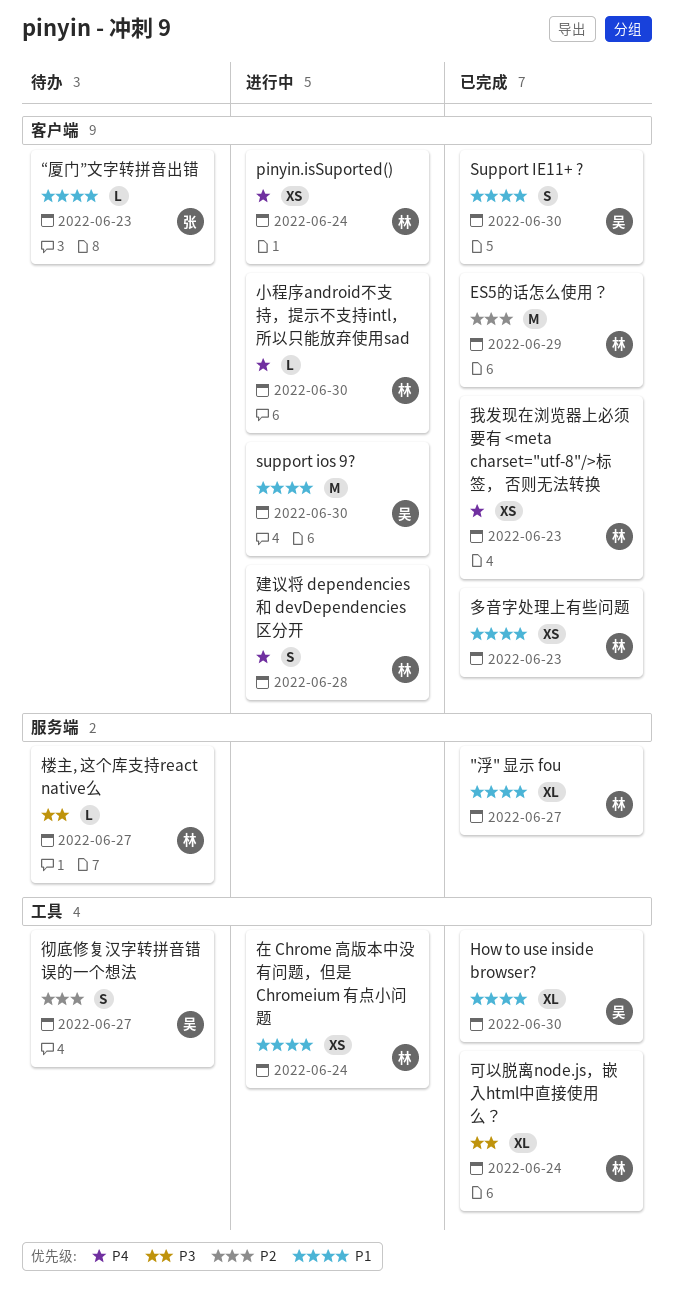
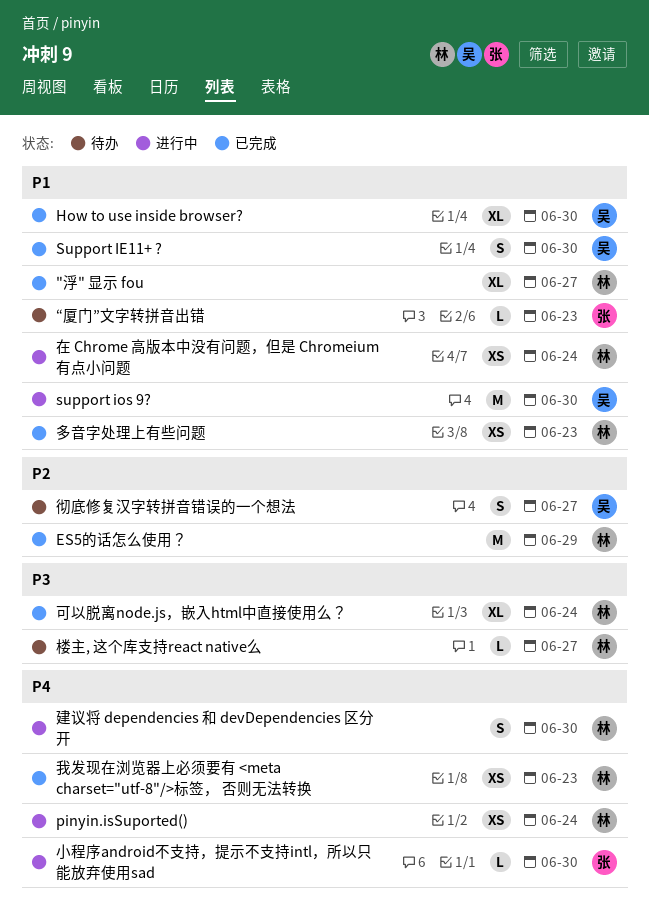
小程序android不支持，提示不支持intl，所以只能放弃使用sad, owner: 林 -> 张
建议将 dependencies 和 devDependencies 区分开, due: Jun 28 -> Jun 30

